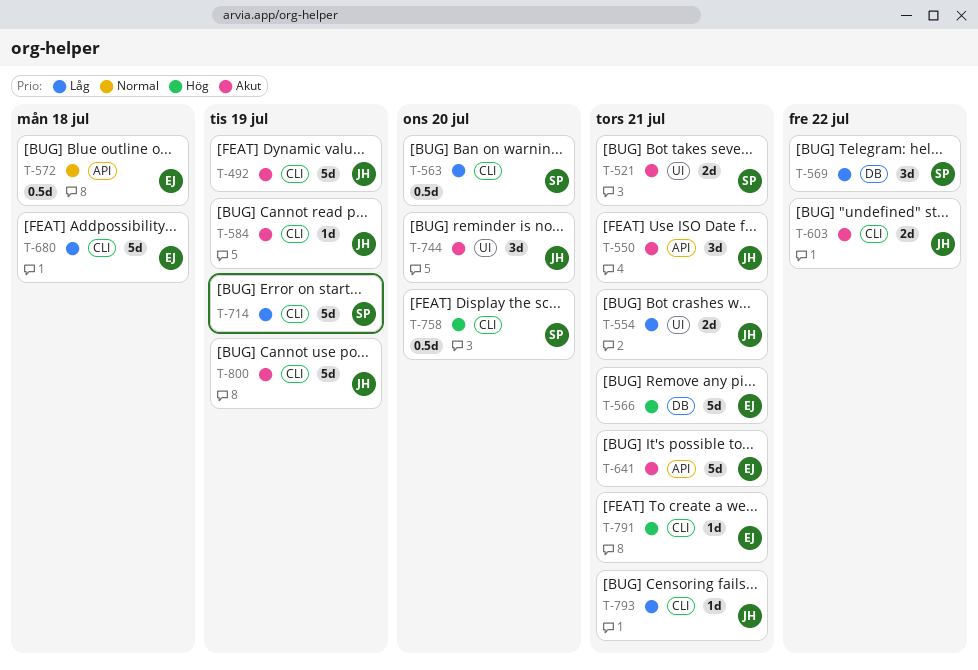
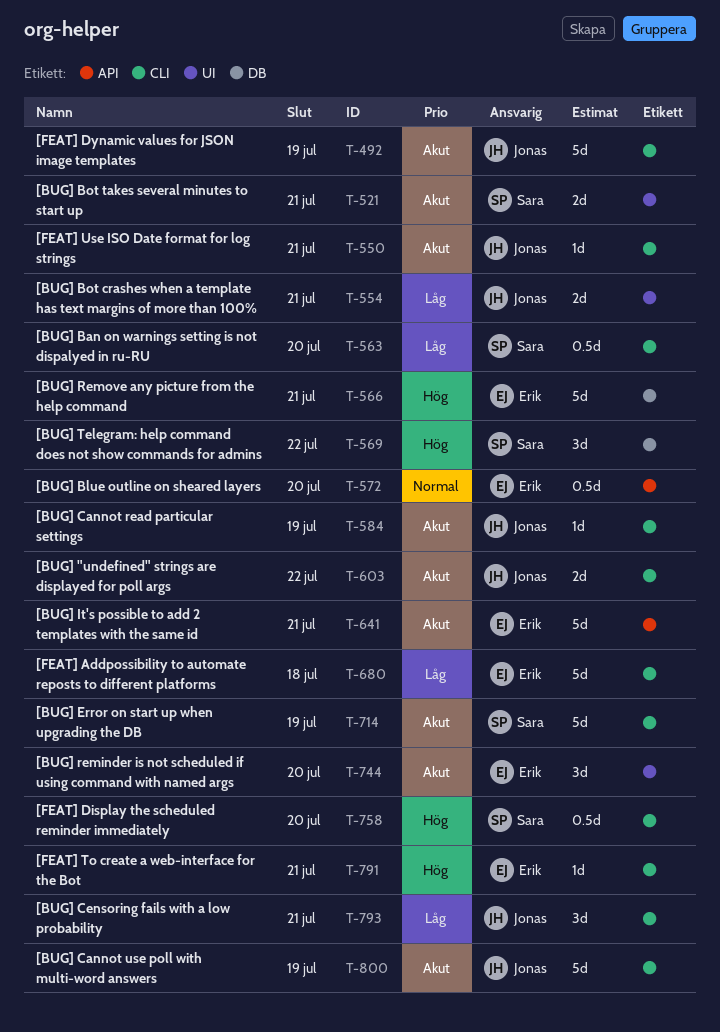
T-550, label: API -> CLI
T-550, estimate: 3d -> 1d
T-569, priority: Låg -> Hög
T-572, due: Jul 18 -> Jul 20
T-714, priority: Låg -> Akut
T-744, owner: Jonas -> Erik
T-793, estimate: 1d -> 3d

